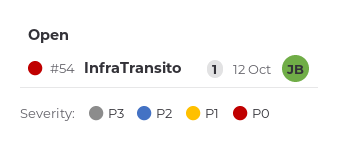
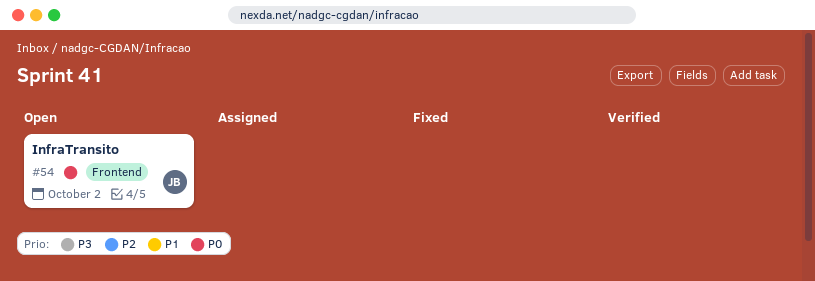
#54, due: Oct 12 -> Oct 2

